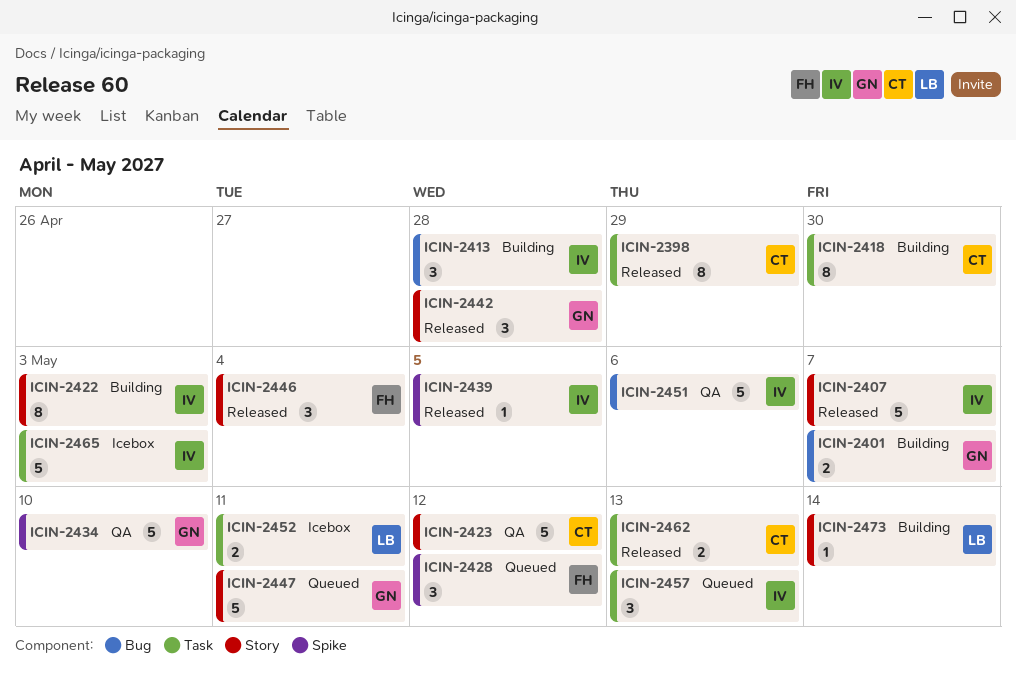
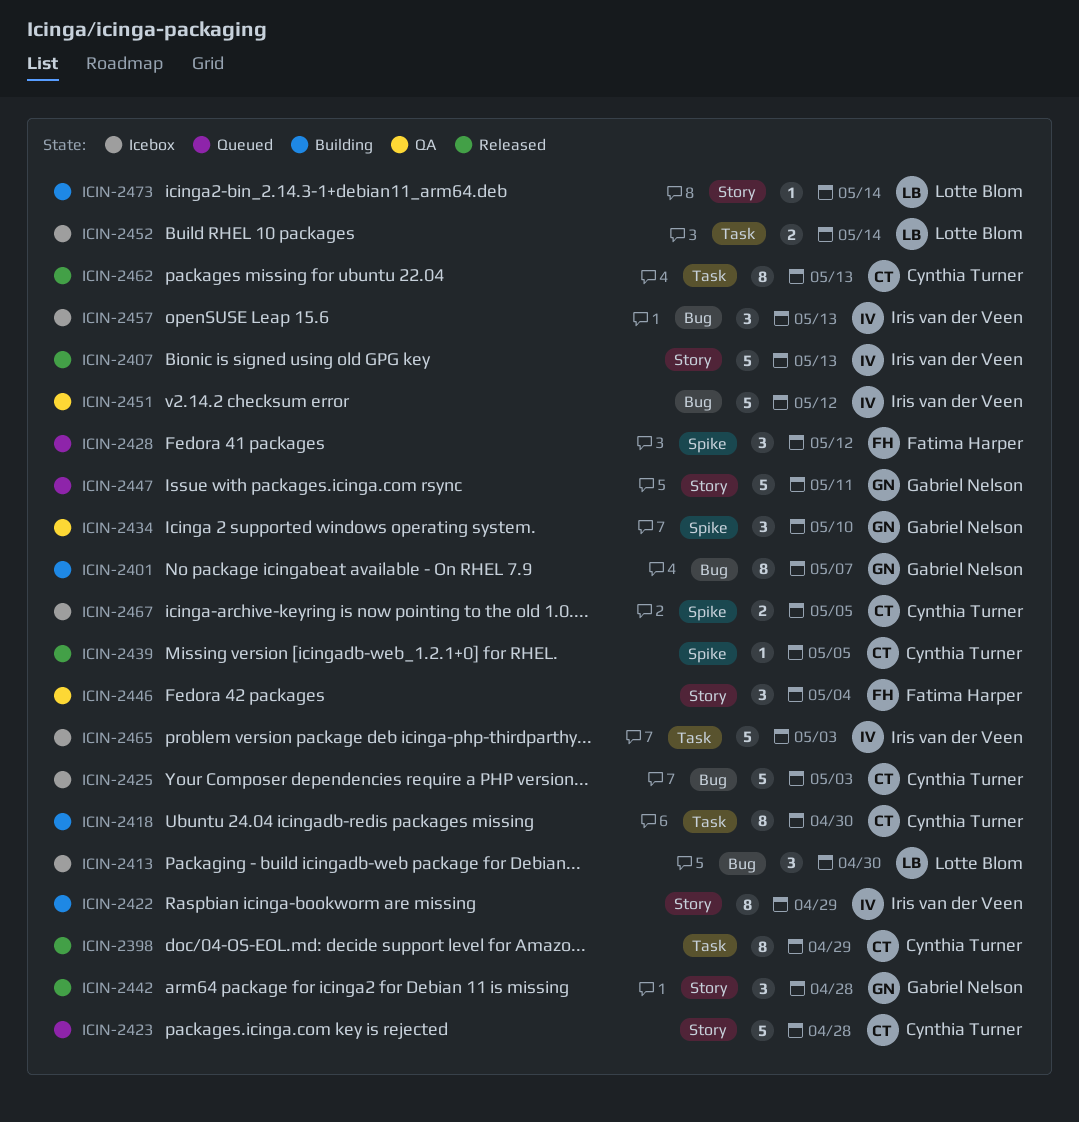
ICIN-2401, estimate: 2 -> 8
ICIN-2407, due: May 7 -> May 13
ICIN-2413, status: Building -> Icebox
ICIN-2413, owner: Iris van der Veen -> Lotte Blom
ICIN-2413, due: Apr 28 -> Apr 30
ICIN-2422, due: May 3 -> Apr 29
ICIN-2423, status: QA -> Queued
ICIN-2423, due: May 12 -> Apr 28
ICIN-2425: none -> present
ICIN-2434, estimate: 5 -> 3
ICIN-2439, owner: Iris van der Veen -> Cynthia Turner
ICIN-2446, status: Released -> QA
ICIN-2451, due: May 6 -> May 12
ICIN-2452, due: May 11 -> May 14
ICIN-2457, status: Queued -> Icebox
ICIN-2457, label: Task -> Bug
ICIN-2462, estimate: 2 -> 8
ICIN-2467: none -> present

